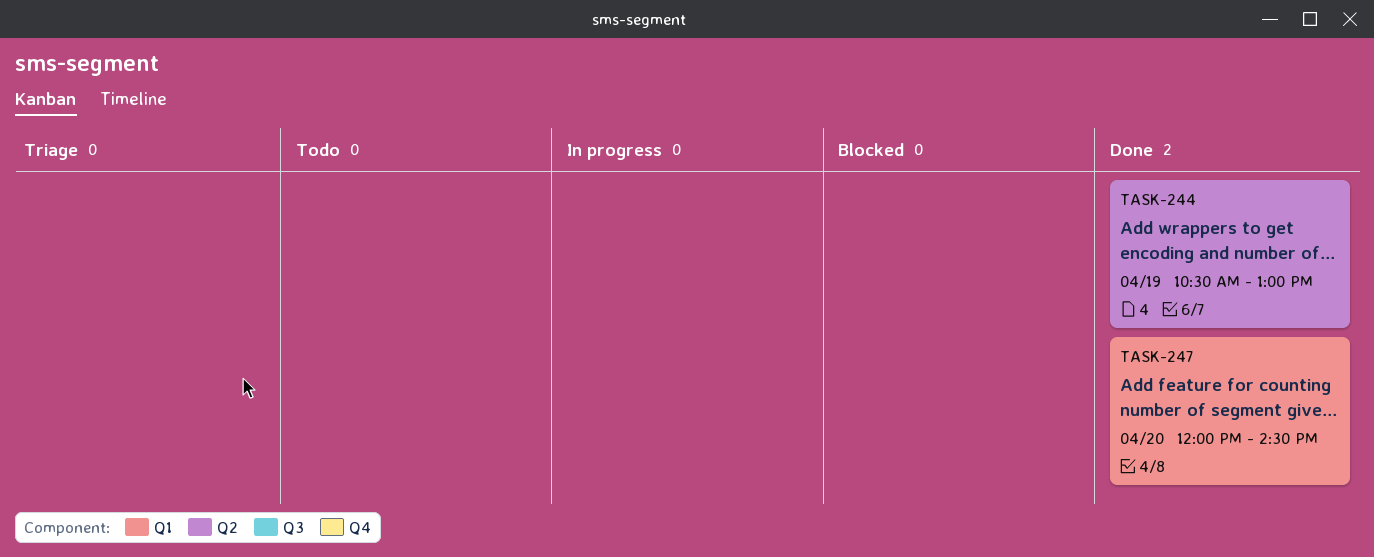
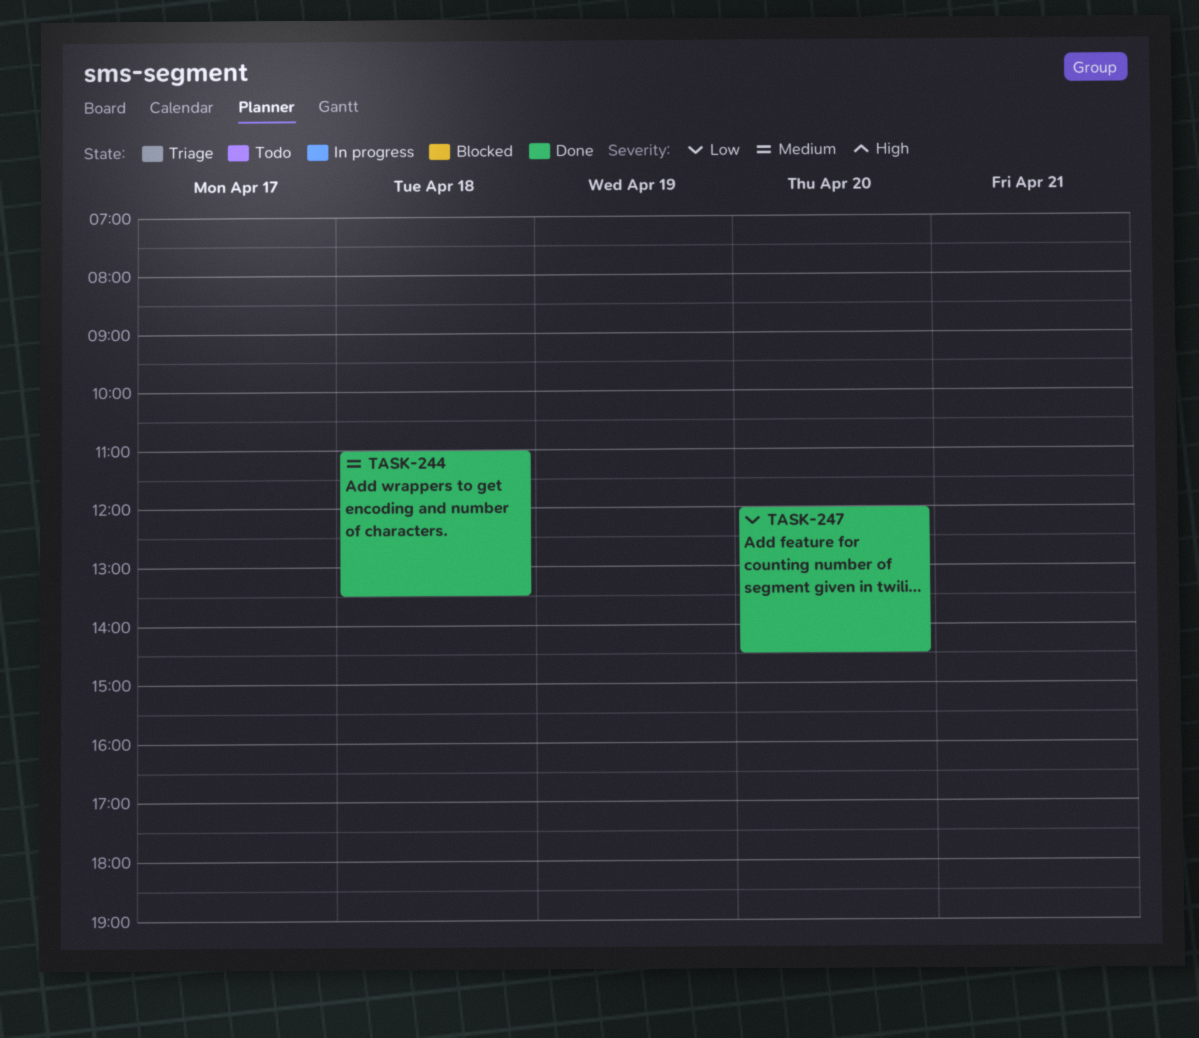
TASK-244, day: Apr 19 -> Apr 18
TASK-244, begins: 10:30 -> 11:00
TASK-244, ends: 13:00 -> 13:30

